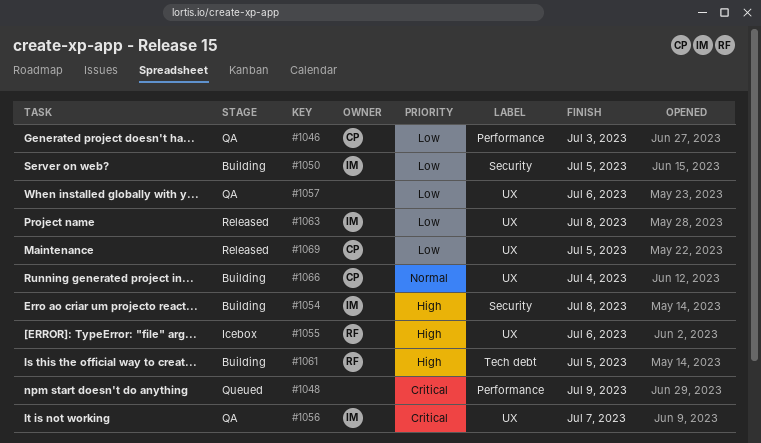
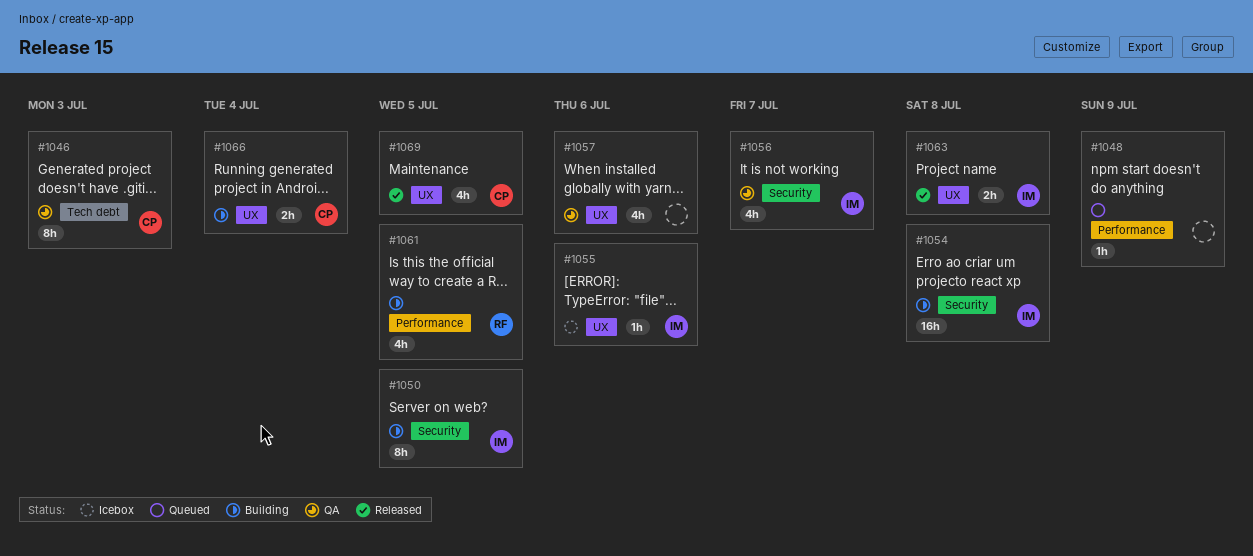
#1046, label: Performance -> Tech debt
#1055, owner: RF -> IM
#1056, label: UX -> Security
#1061, label: Tech debt -> Performance

